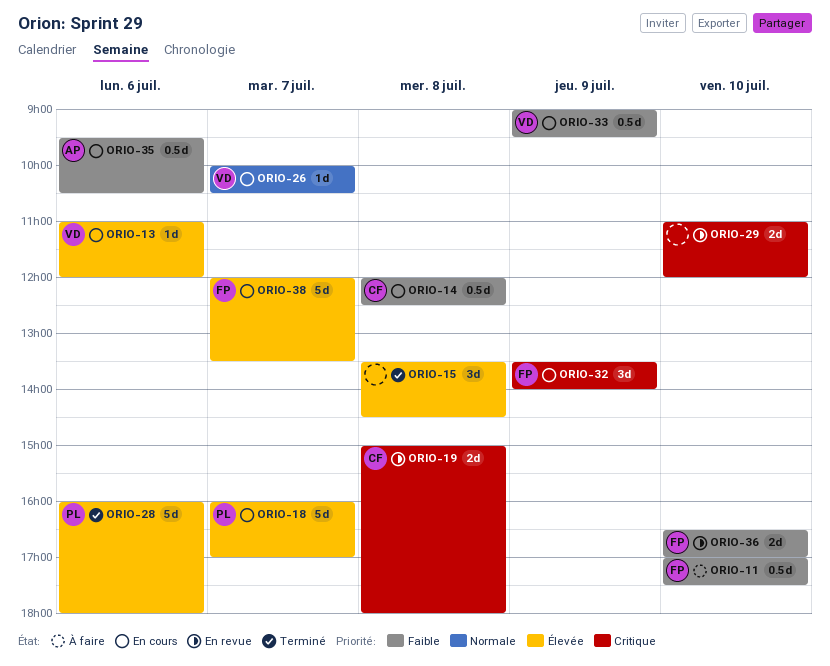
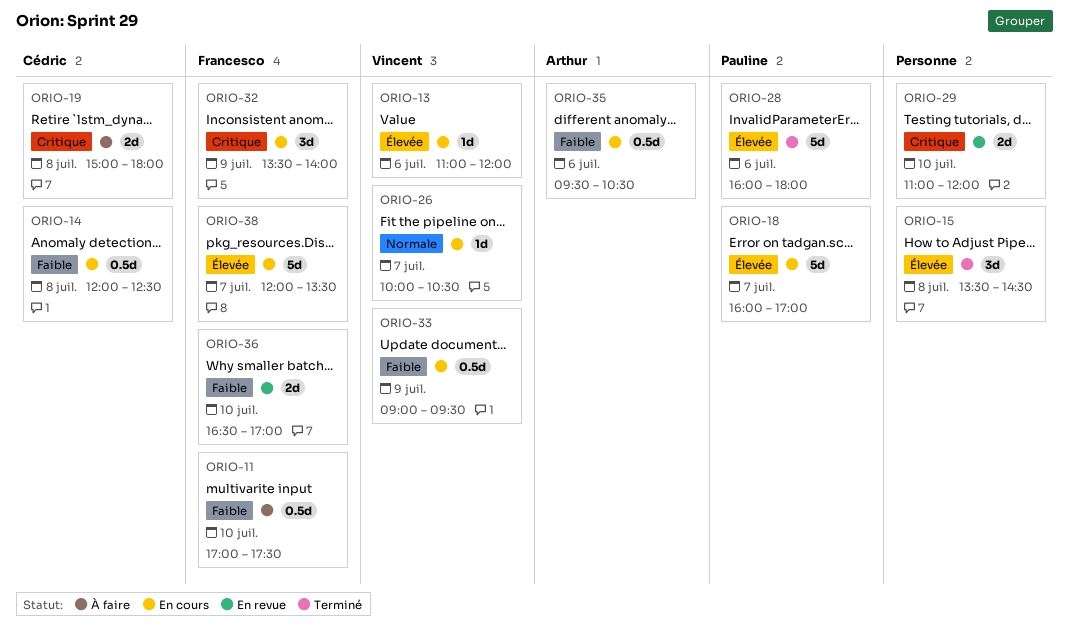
ORIO-19, status: En revue -> À faire

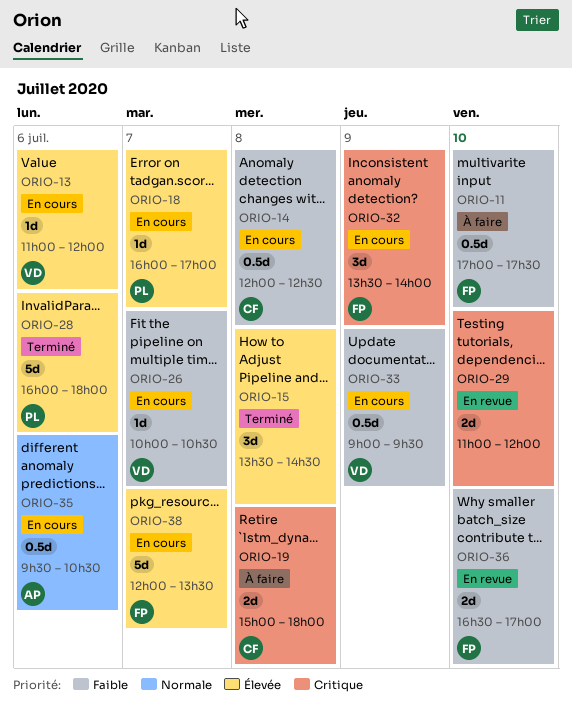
ORIO-18, estimate: 5d -> 1d
ORIO-26, priority: Normale -> Faible
ORIO-35, priority: Faible -> Normale

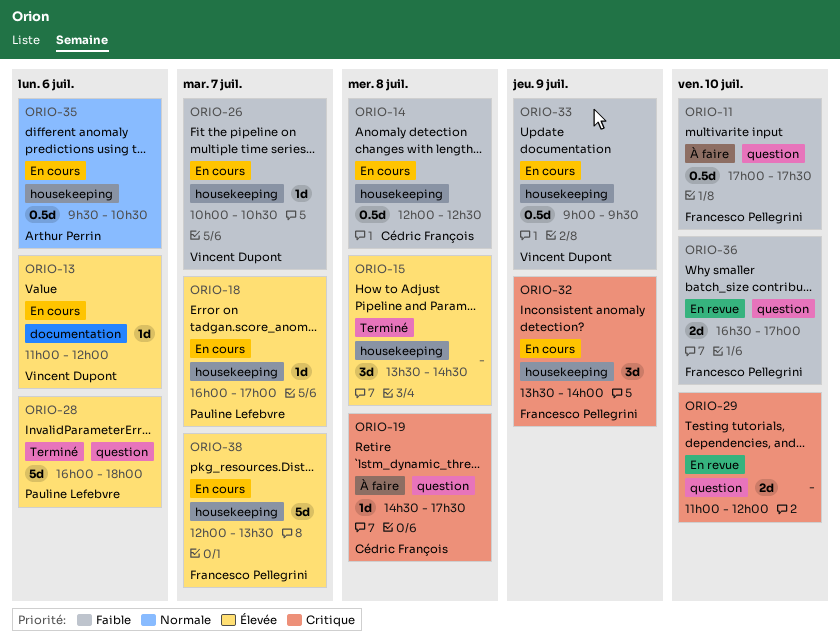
ORIO-19, estimate: 2d -> 1d
ORIO-19, begins: 15:00 -> 14:30
ORIO-19, ends: 18:00 -> 17:30

